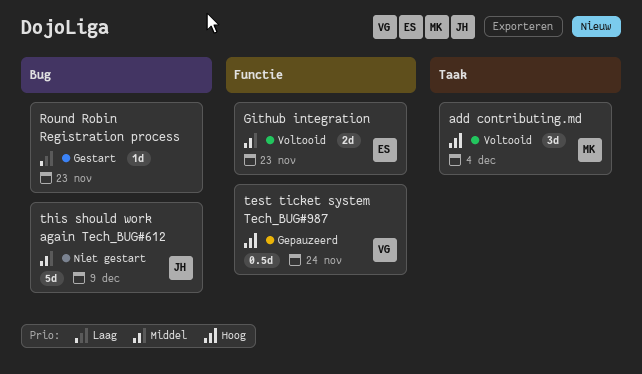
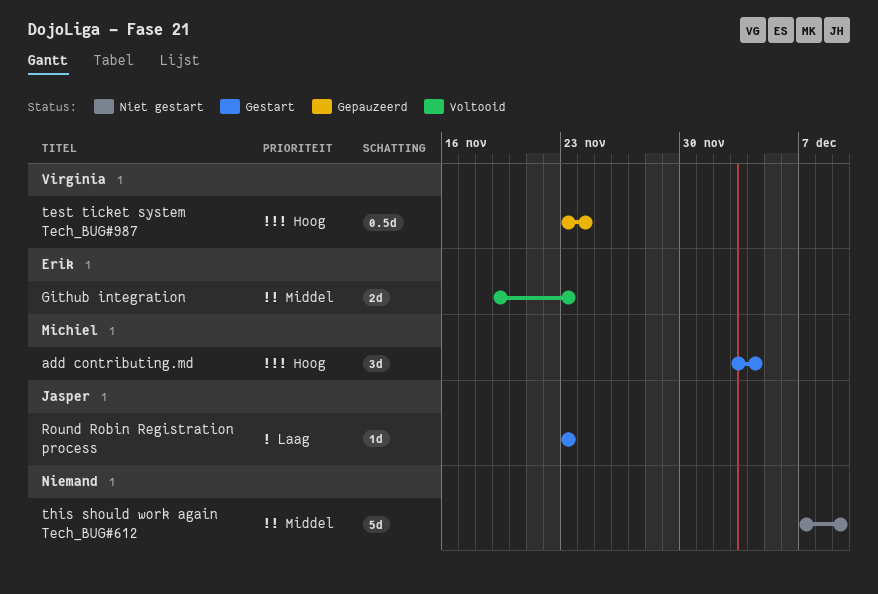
add contributing.md, status: Voltooid -> Gestart
Round Robin Registration process, owner: none -> Jasper
this should work again Tech_BUG#612, owner: Jasper -> none

